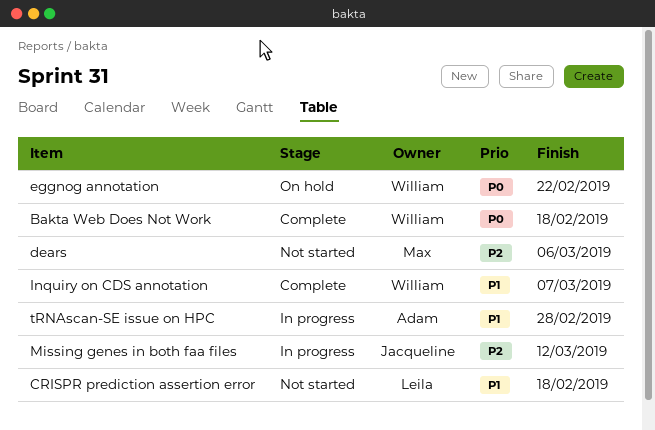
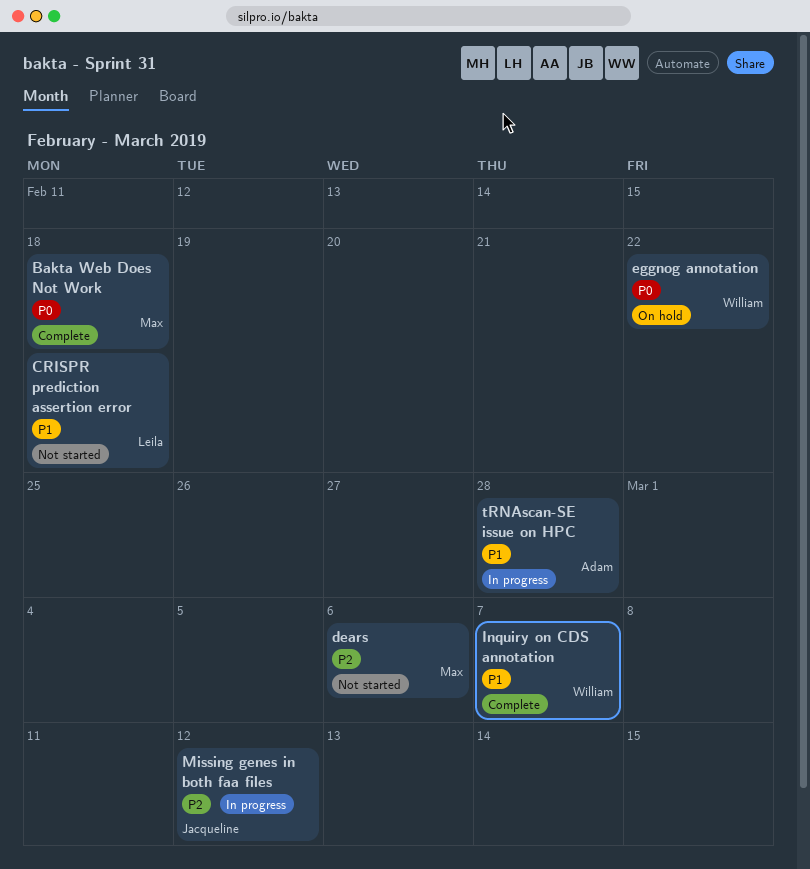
Bakta Web Does Not Work, owner: William -> Max

